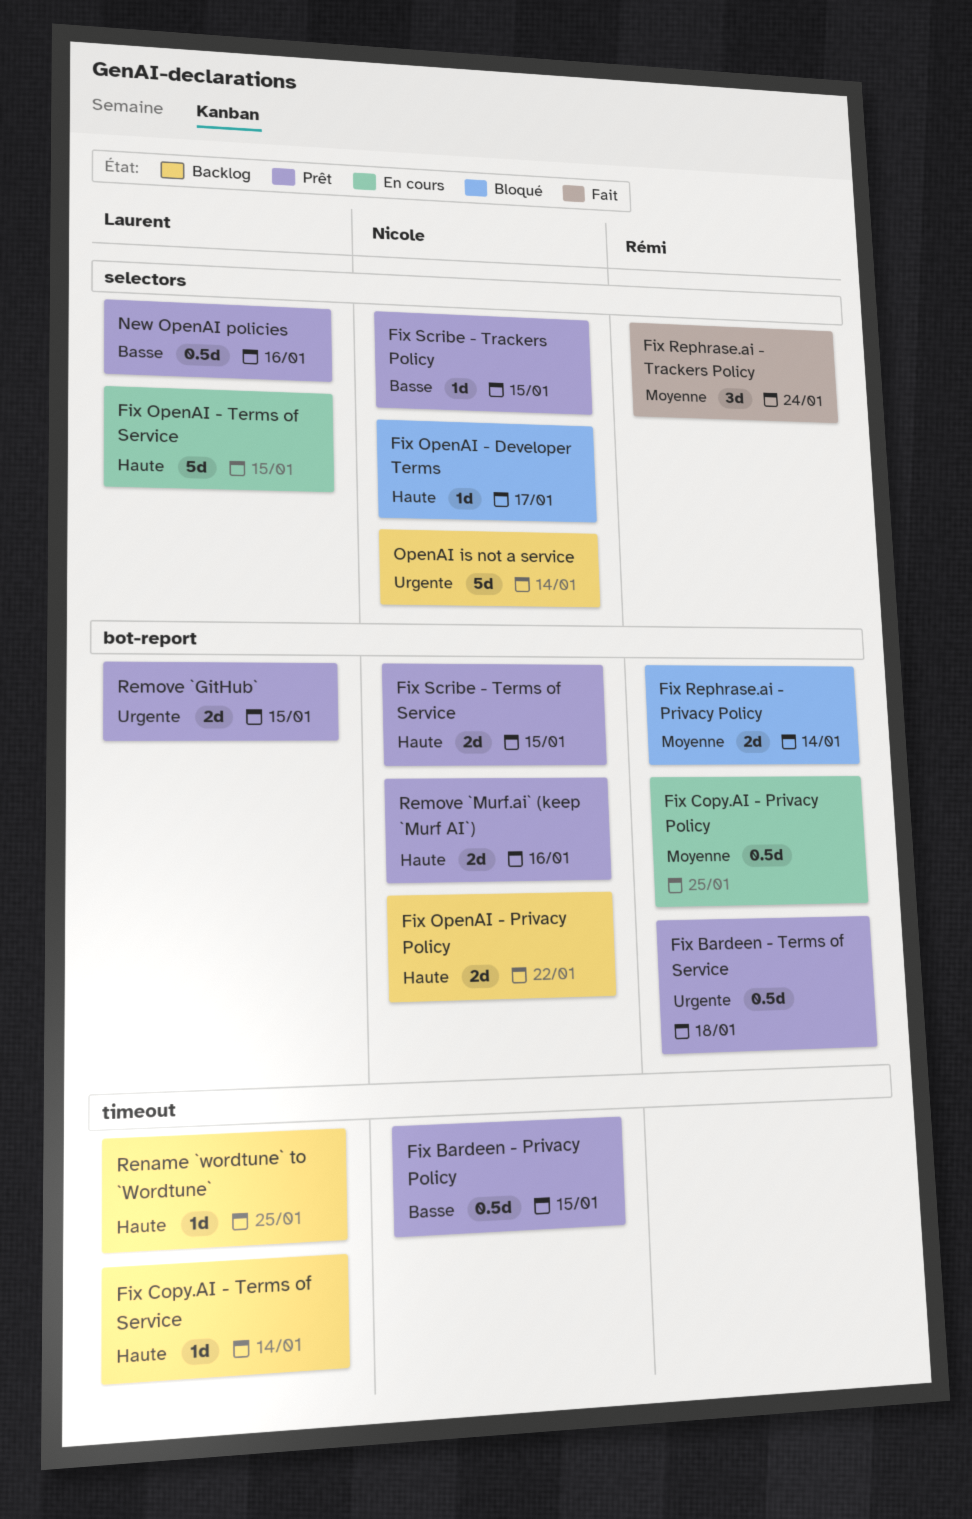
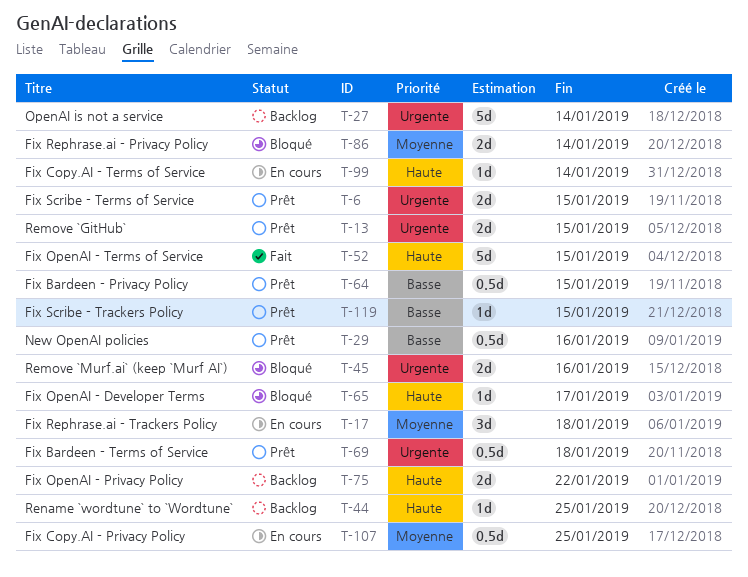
Fix Copy.AI - Terms of Service, status: Backlog -> En cours
Fix OpenAI - Terms of Service, status: En cours -> Fait
Fix Rephrase.ai - Trackers Policy, status: Fait -> En cours
Fix Rephrase.ai - Trackers Policy, due: Jan 24 -> Jan 18
Fix Scribe - Terms of Service, priority: Haute -> Urgente
Remove `Murf.ai` (keep `Murf AI`), status: Prêt -> Bloqué
Remove `Murf.ai` (keep `Murf AI`), priority: Haute -> Urgente

